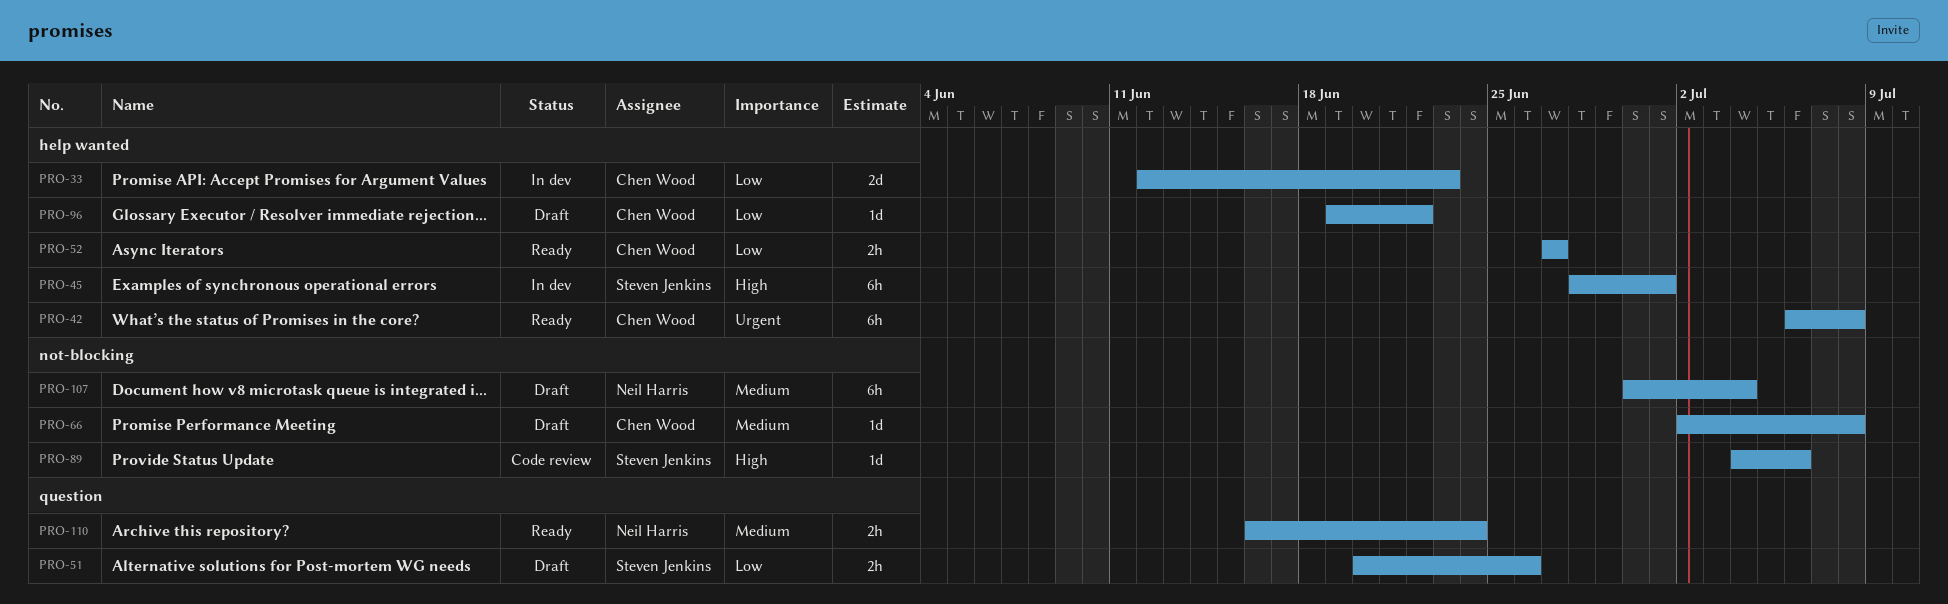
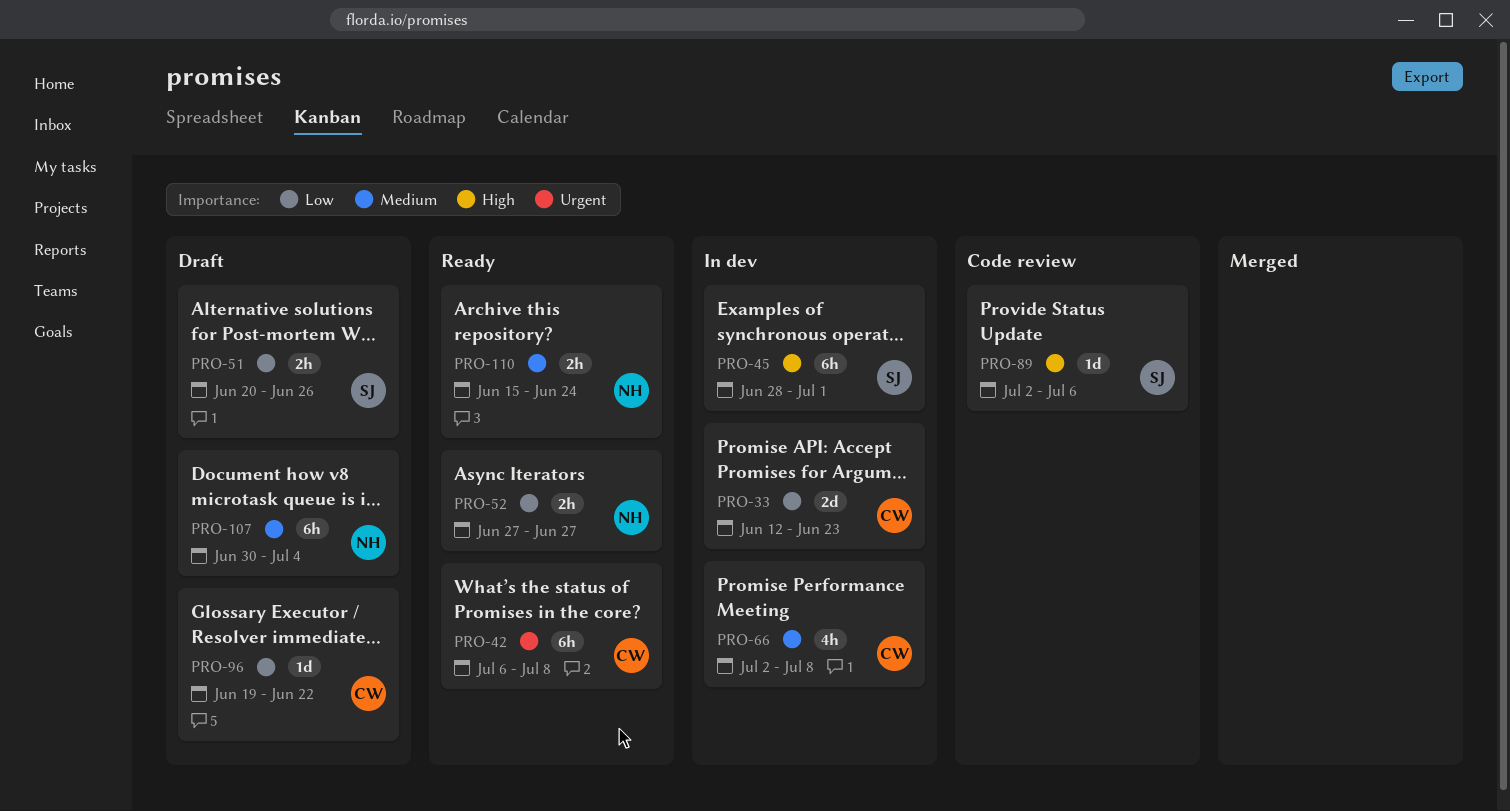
PRO-52, owner: Chen Wood -> Neil Harris
PRO-66, status: Draft -> In dev
PRO-66, estimate: 1d -> 4h
PRO-89, start: Jul 4 -> Jul 2
PRO-110, start: Jun 16 -> Jun 15

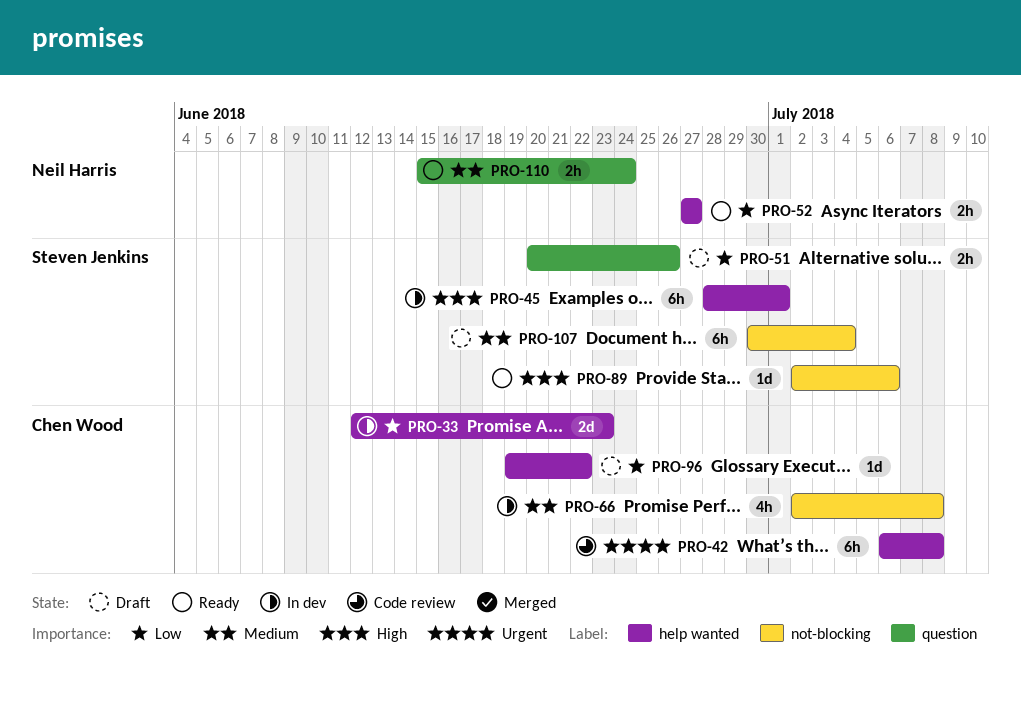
PRO-42, status: Ready -> Code review
PRO-89, status: Code review -> Ready
PRO-107, owner: Neil Harris -> Steven Jenkins

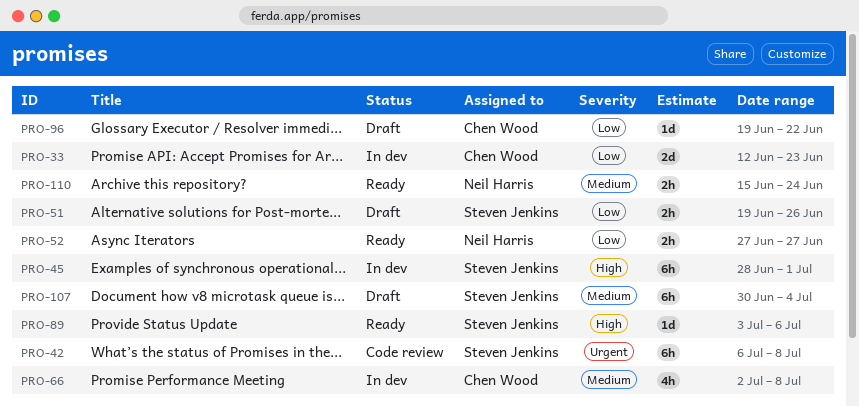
PRO-42, owner: Chen Wood -> Steven Jenkins
PRO-51, start: Jun 20 -> Jun 19
PRO-89, start: Jul 2 -> Jul 3

